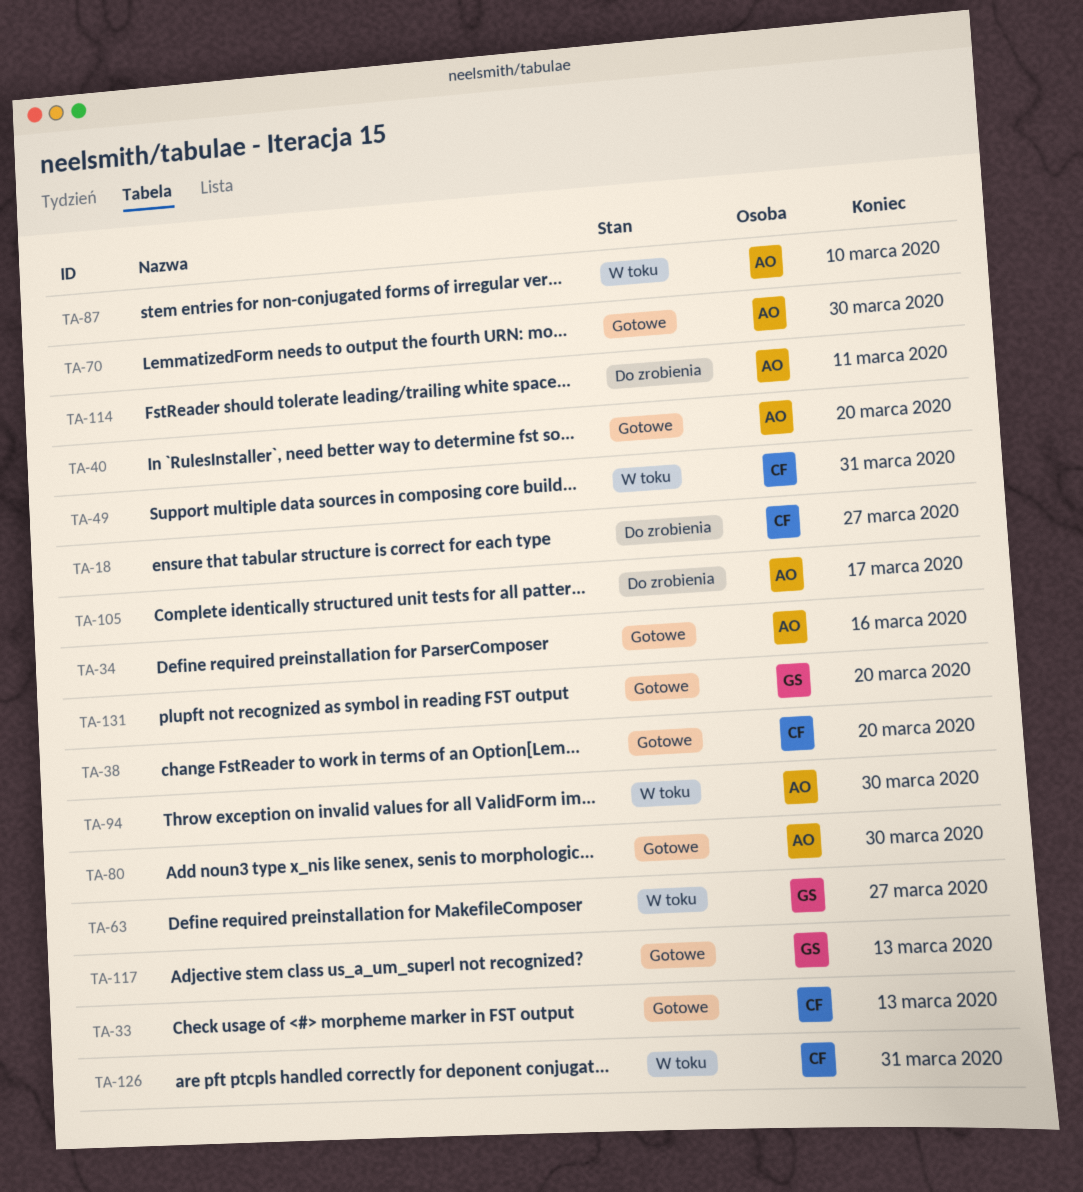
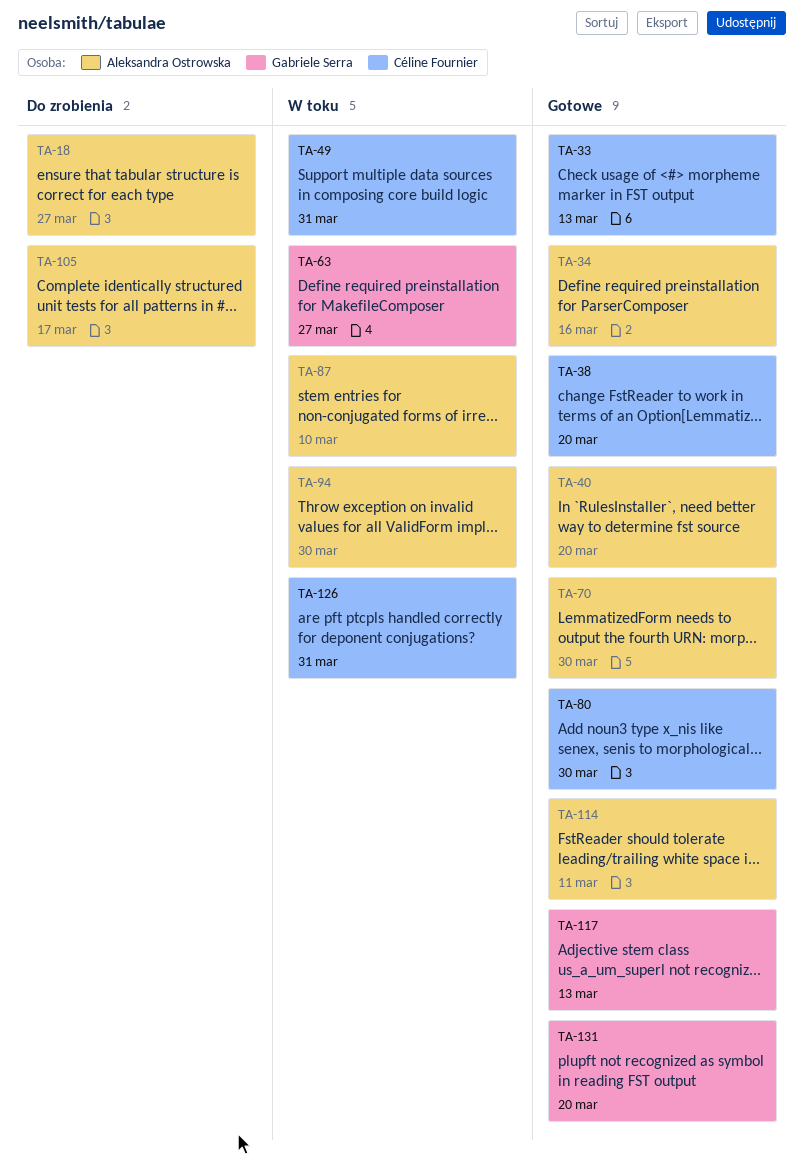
TA-18, owner: Céline Fournier -> Aleksandra Ostrowska
TA-80, owner: Aleksandra Ostrowska -> Céline Fournier
TA-114, status: Do zrobienia -> Gotowe

